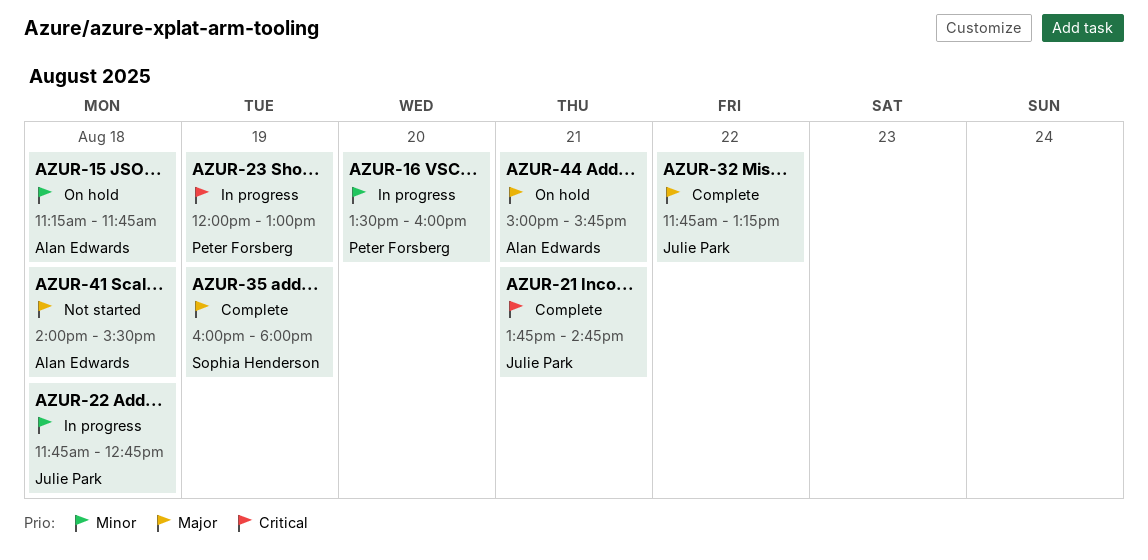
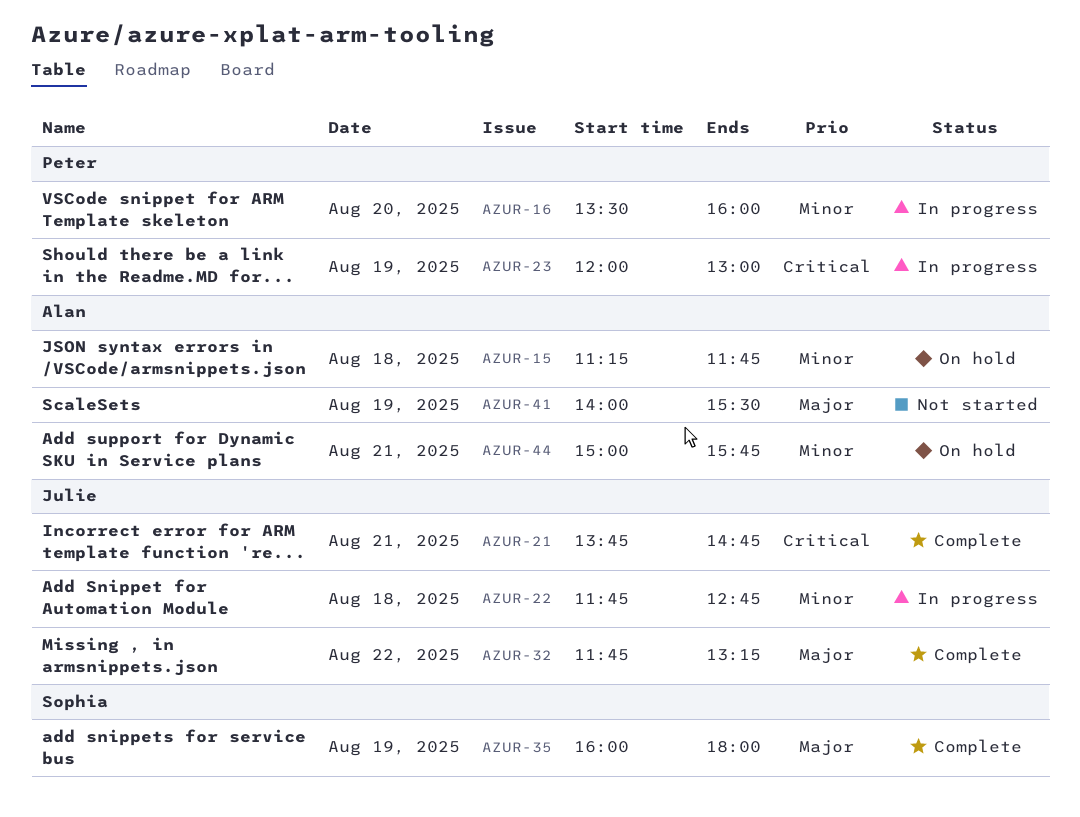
AZUR-41, day: Aug 18 -> Aug 19
AZUR-44, priority: Major -> Minor

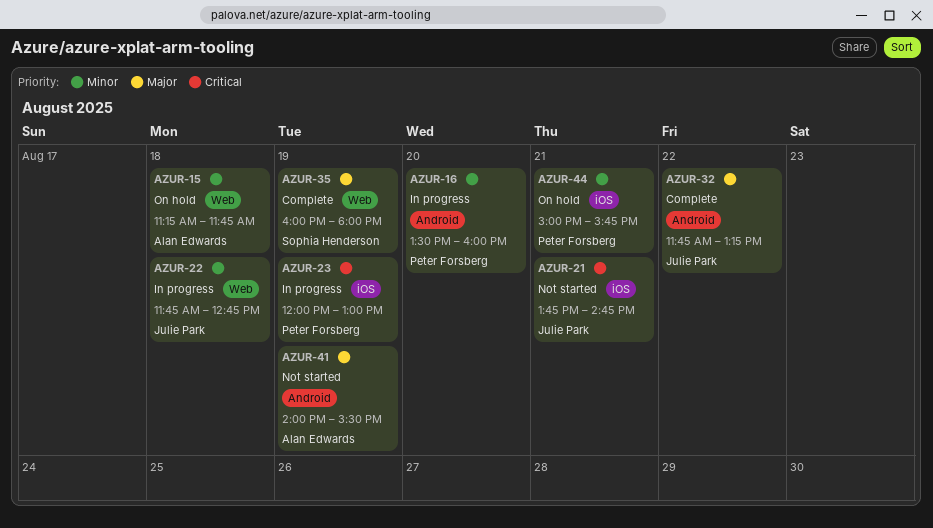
AZUR-21, status: Complete -> Not started
AZUR-44, owner: Alan Edwards -> Peter Forsberg

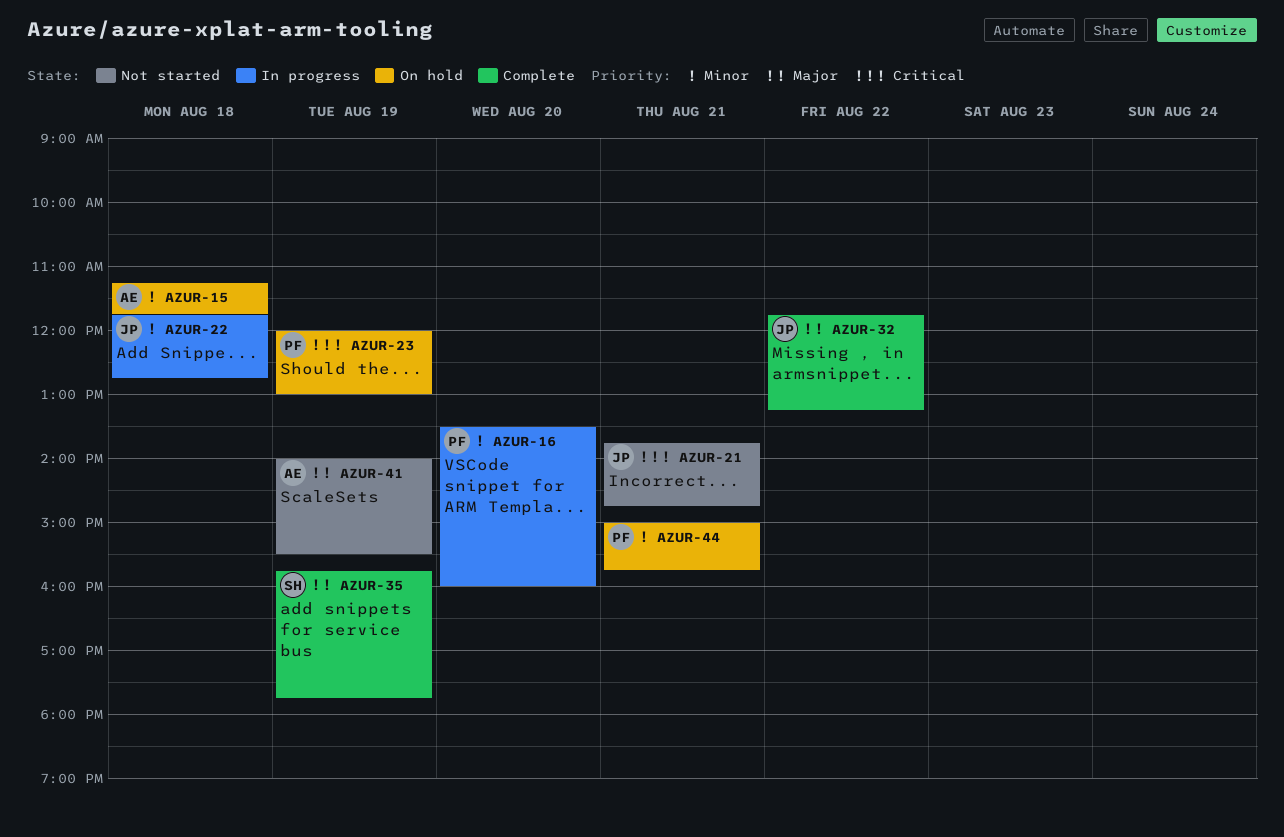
AZUR-23, status: In progress -> On hold
AZUR-35, begins: 16:00 -> 15:45
AZUR-35, ends: 18:00 -> 17:45

